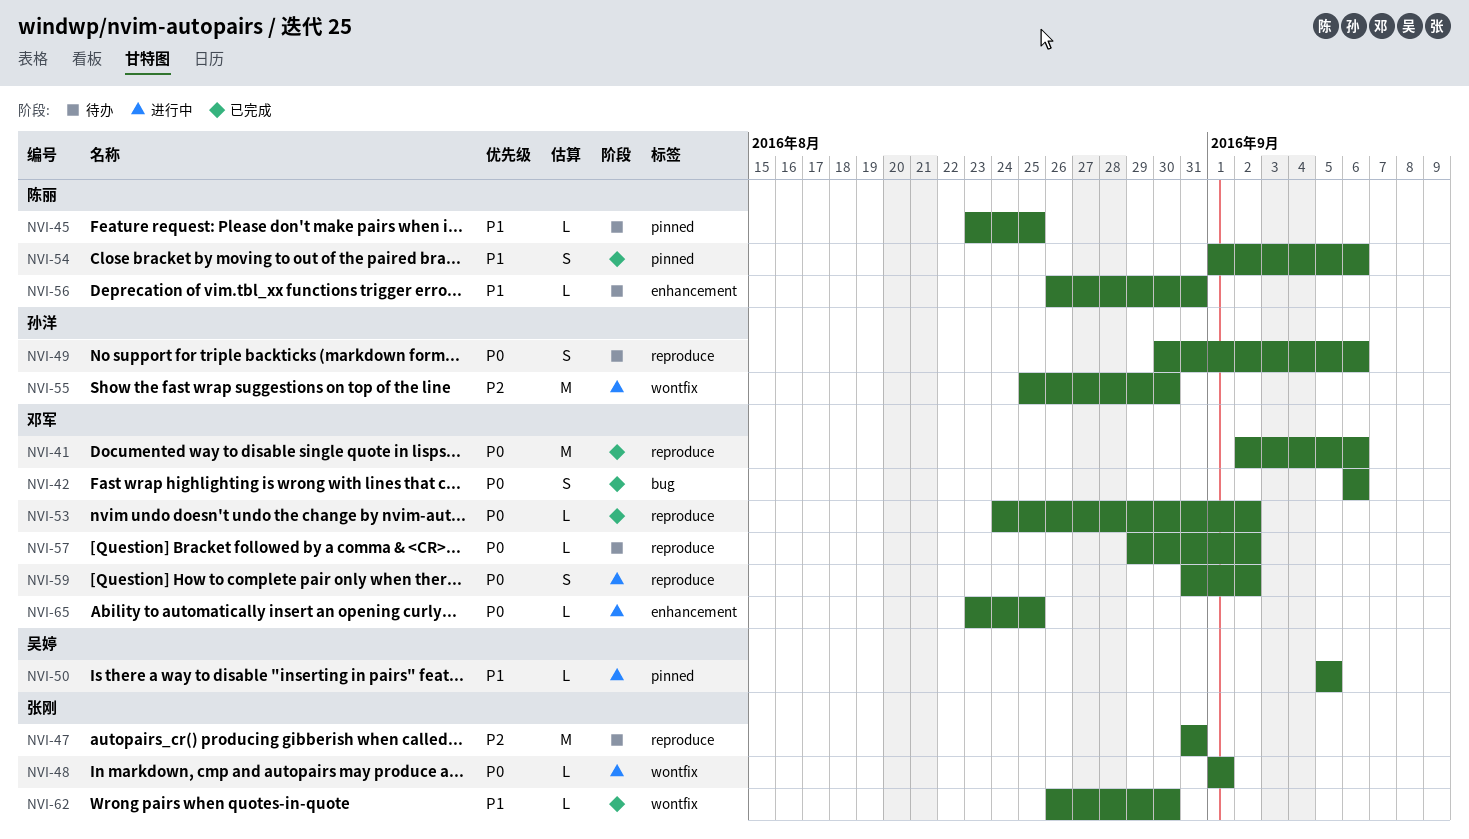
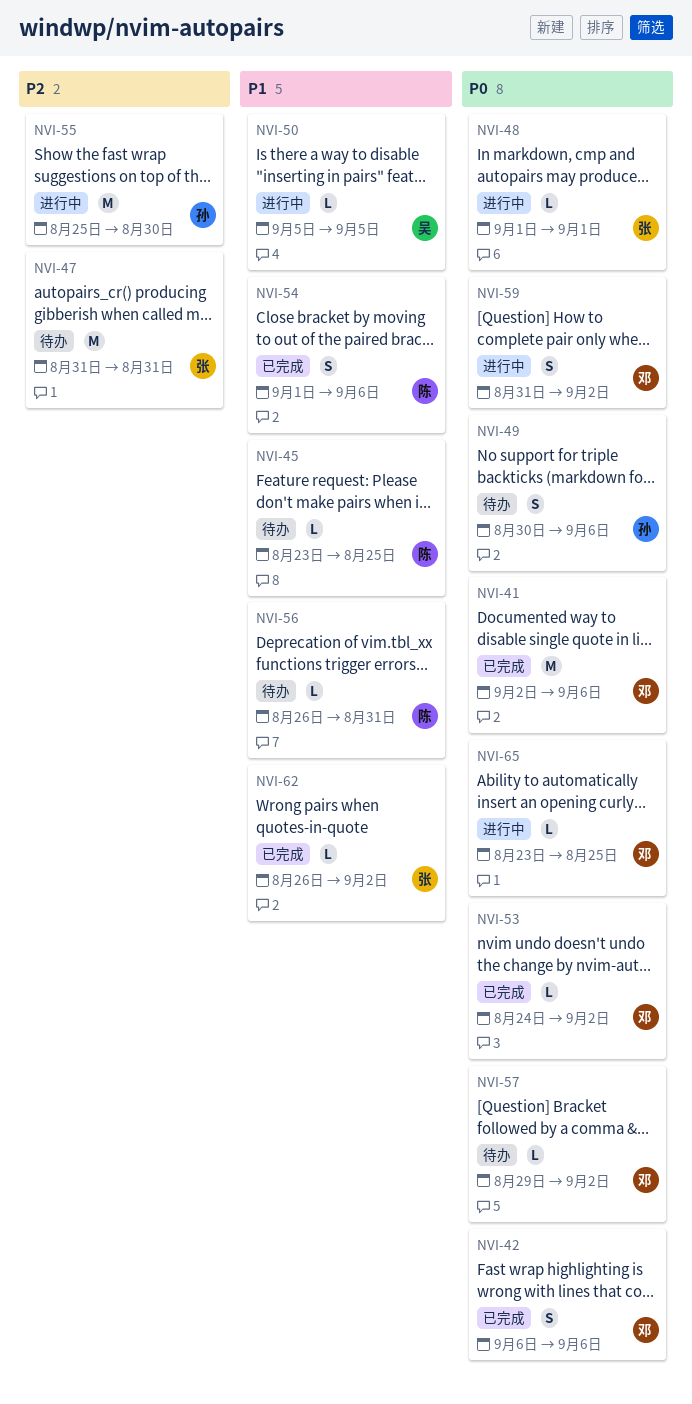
NVI-62, due: Aug 30 -> Sep 2

